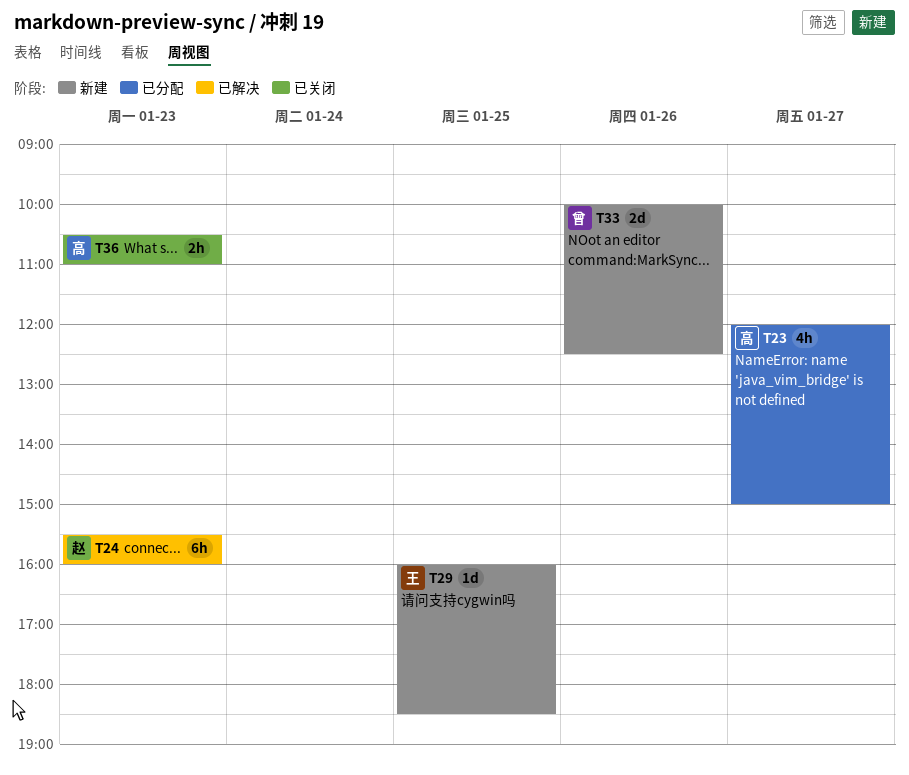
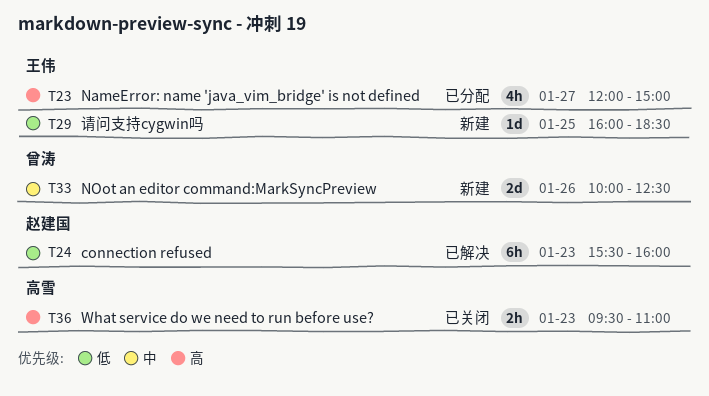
T23, owner: 高雪 -> 王伟
T36, begins: 10:30 -> 09:30

